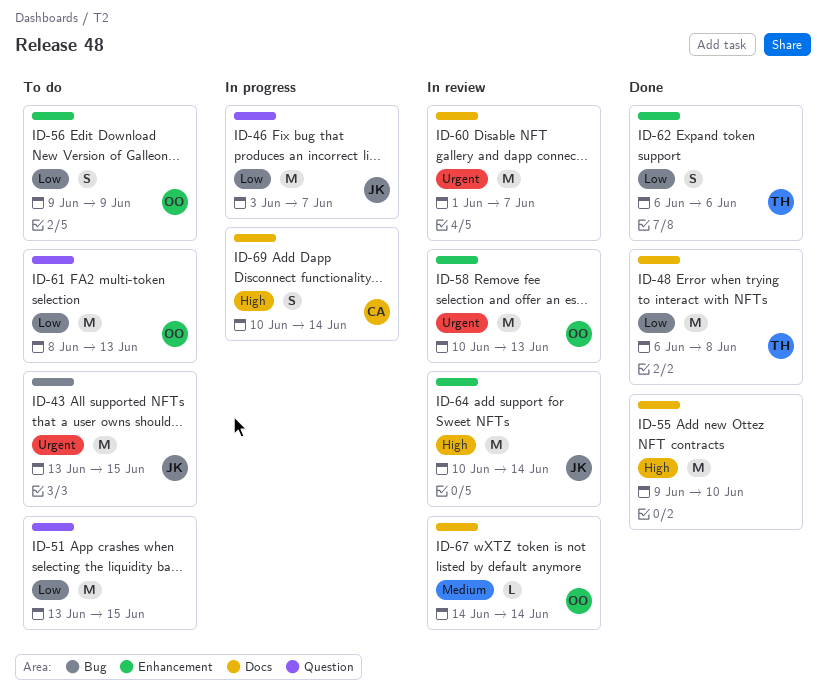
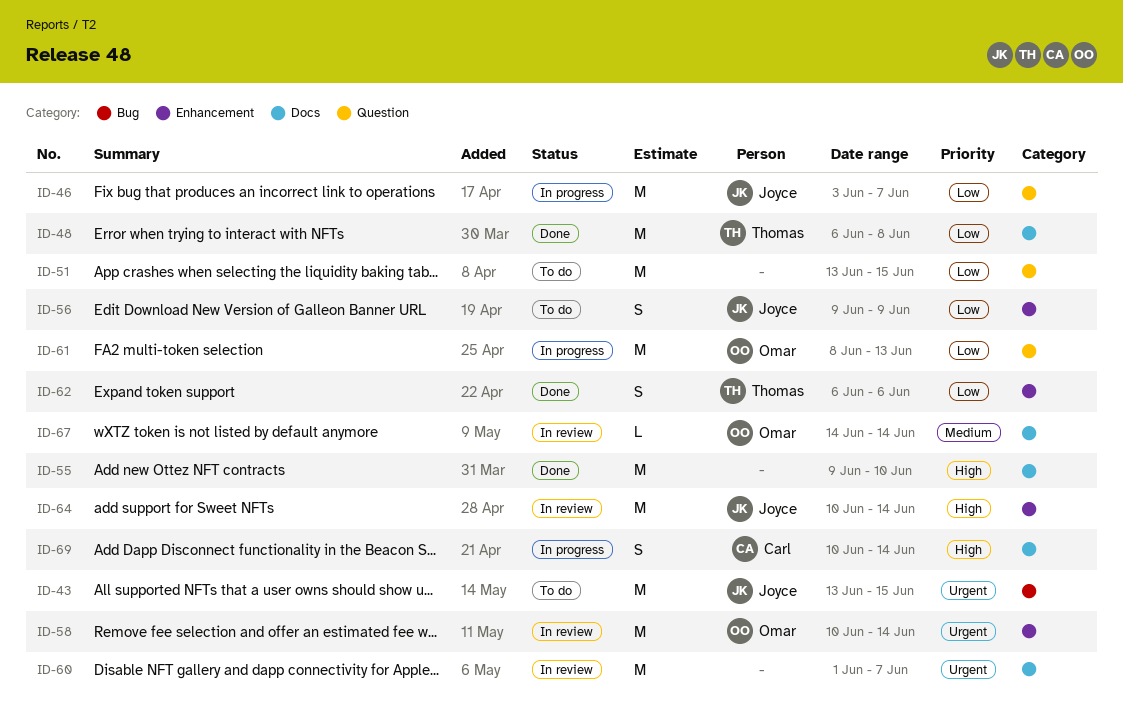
ID-56, owner: Omar -> Joyce
ID-58, due: Jun 13 -> Jun 14
ID-61, status: To do -> In progress

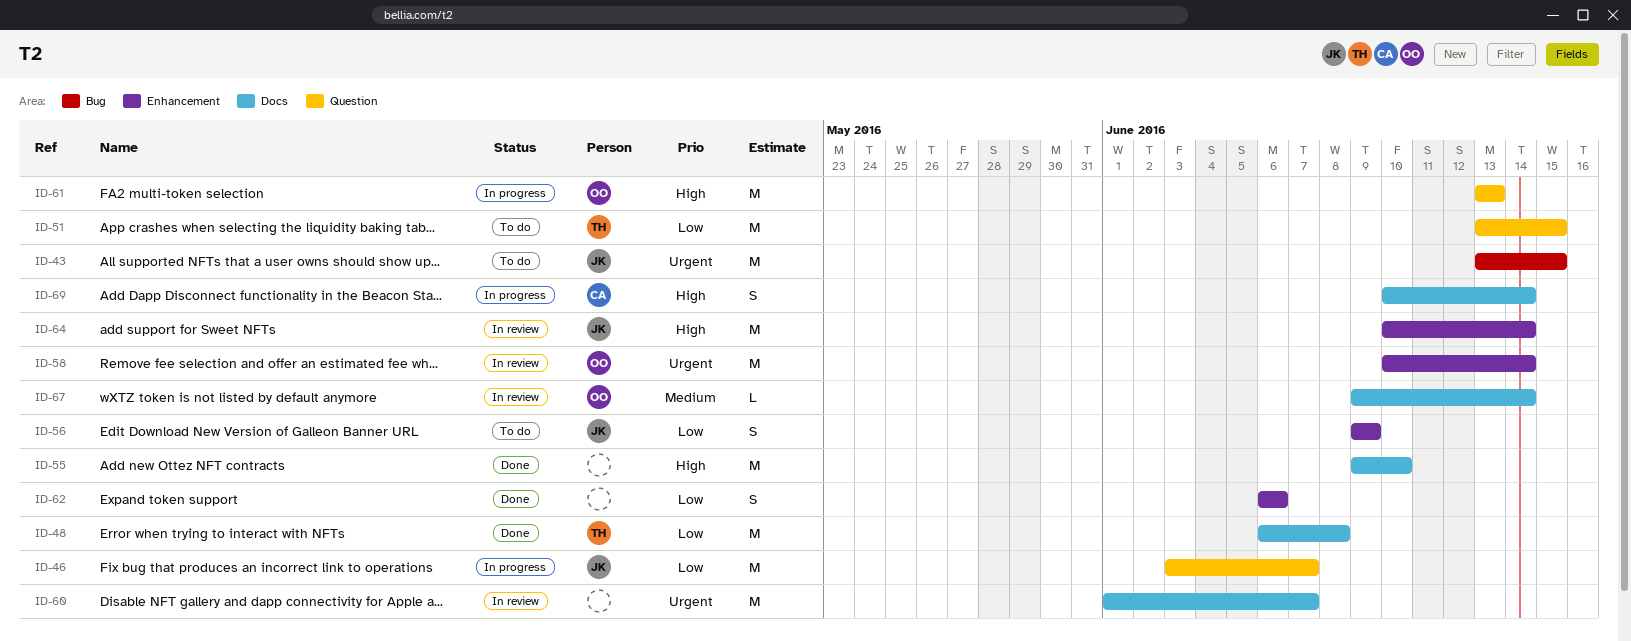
ID-51, owner: none -> Thomas
ID-61, priority: Low -> High
ID-61, start: Jun 8 -> Jun 13
ID-62, owner: Thomas -> none
ID-67, start: Jun 14 -> Jun 9

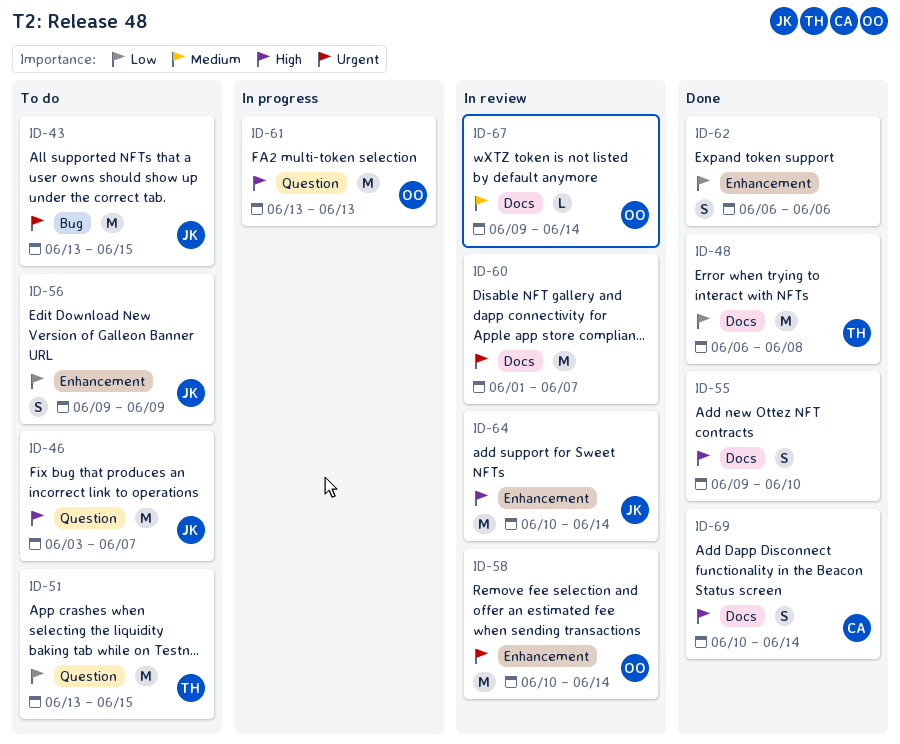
ID-46, status: In progress -> To do
ID-46, priority: Low -> High
ID-55, estimate: M -> S
ID-69, status: In progress -> Done

